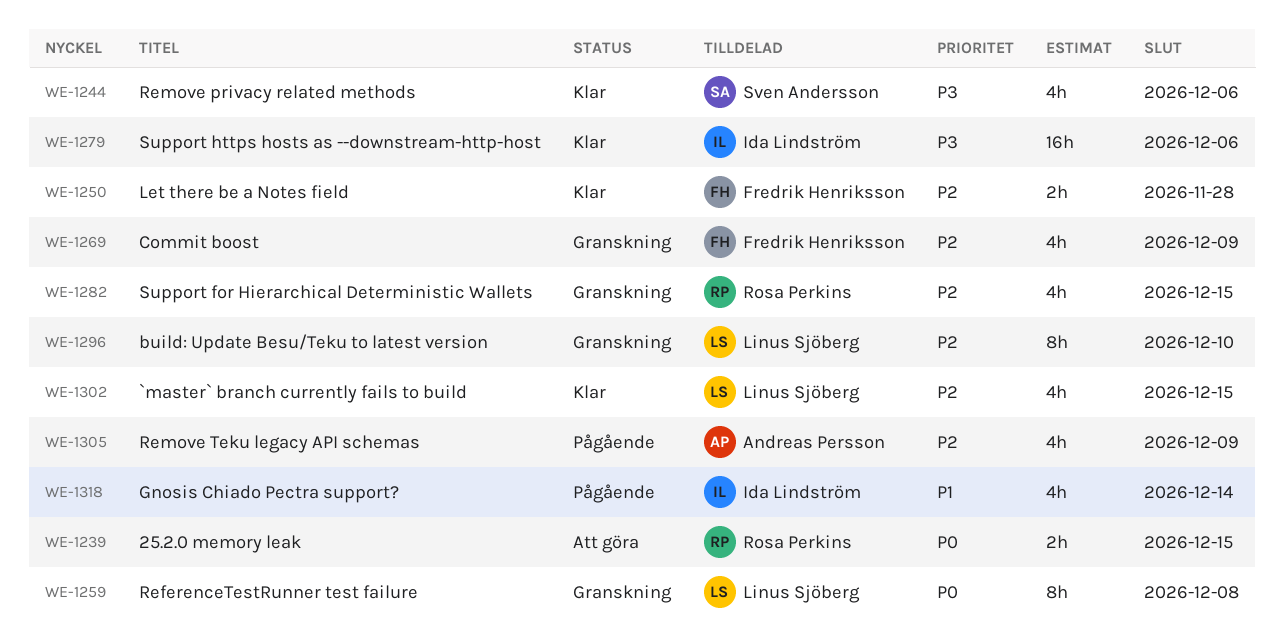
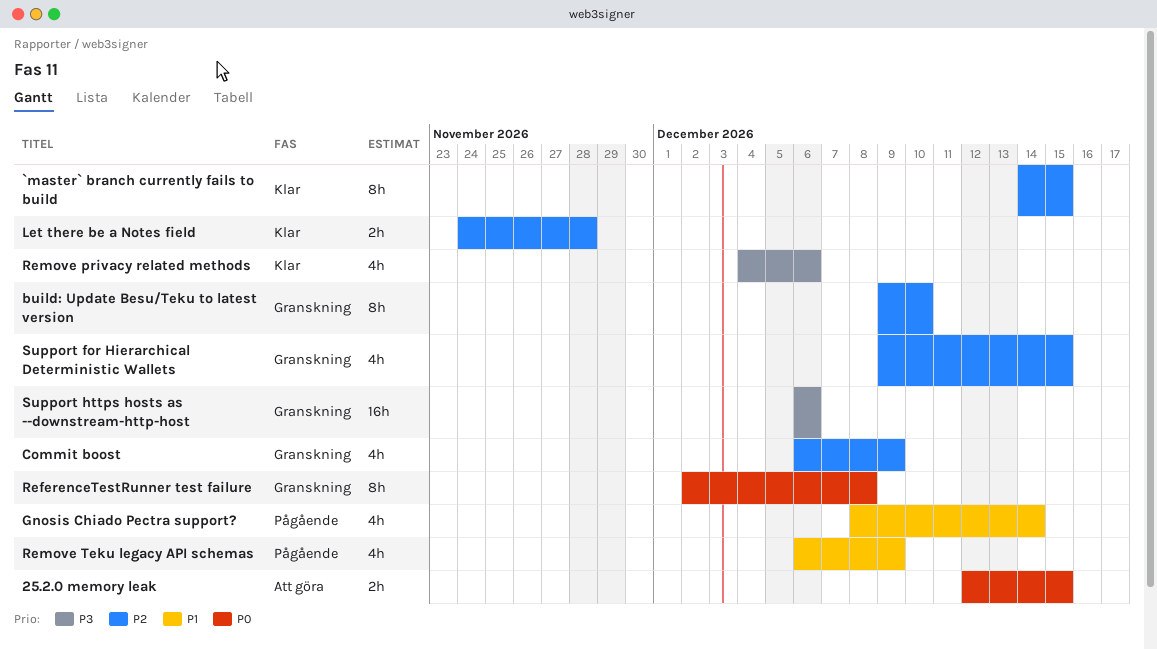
`master` branch currently fails to build, estimate: 4h -> 8h
Remove Teku legacy API schemas, priority: P2 -> P1
Support https hosts as --downstream-http-host, status: Klar -> Granskning

